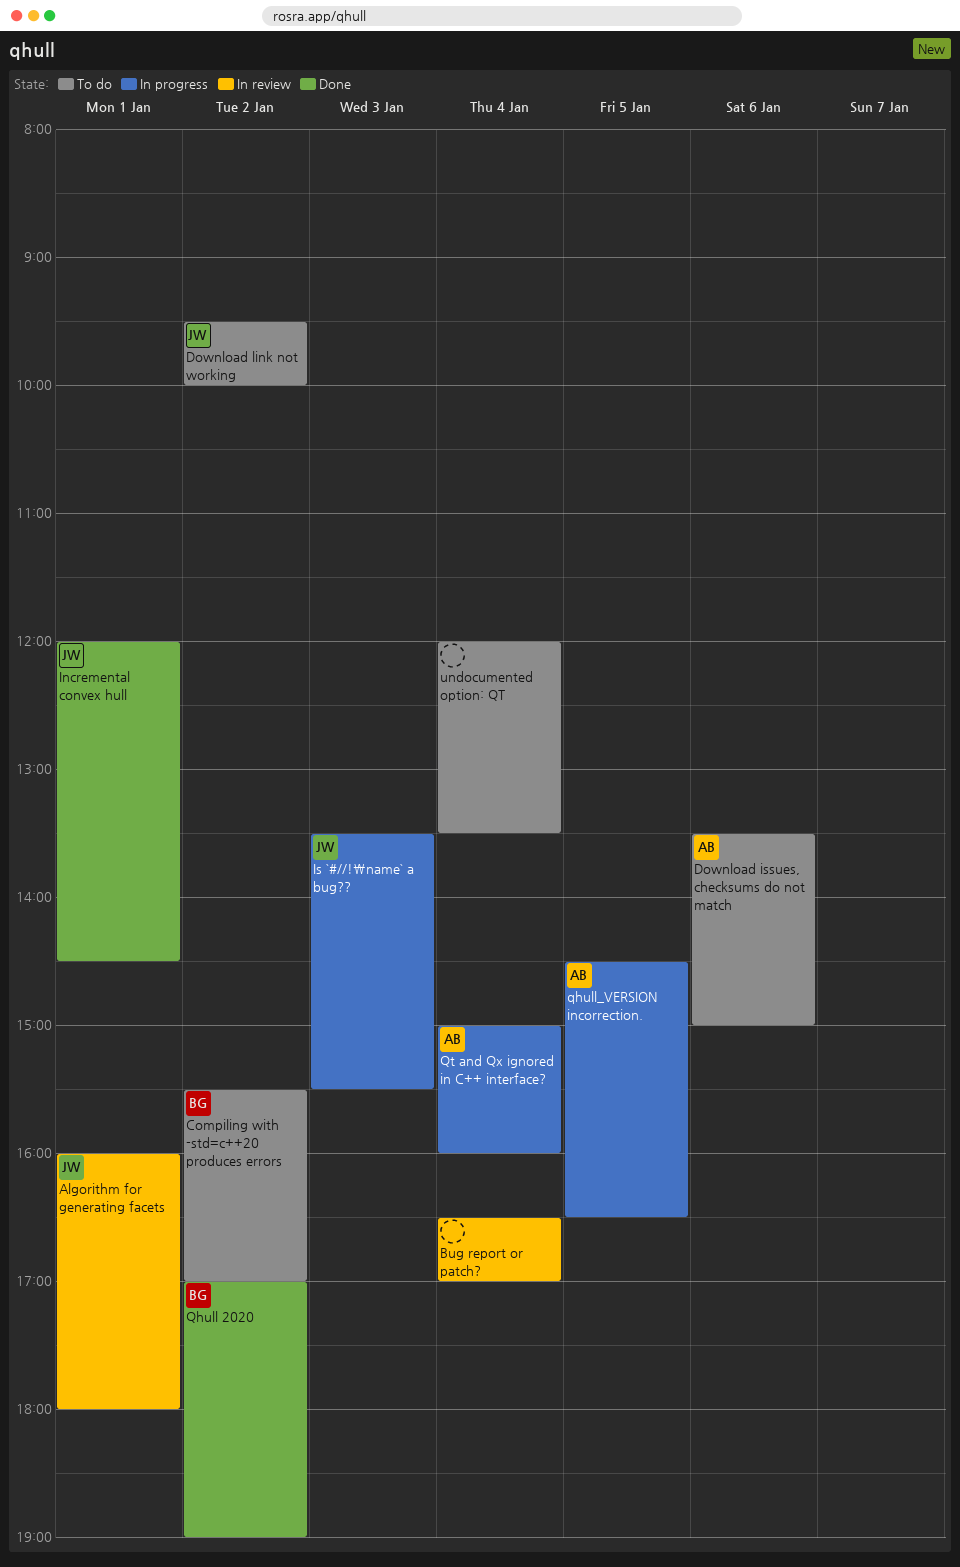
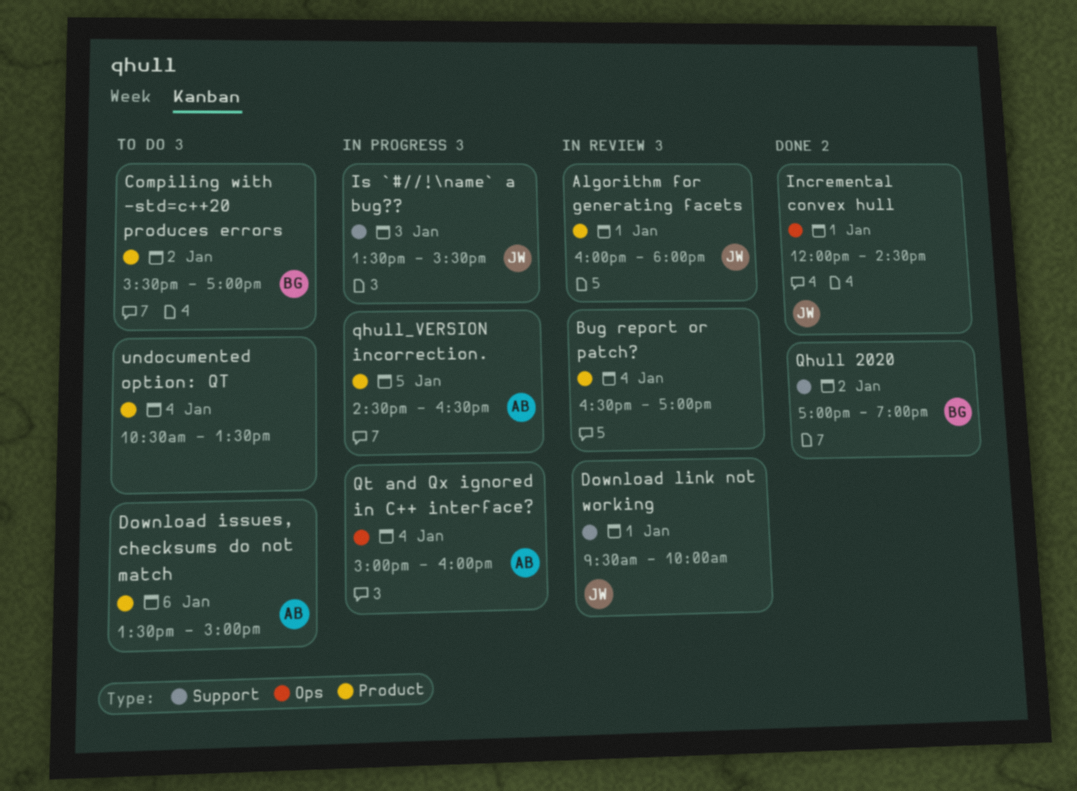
Download link not working, status: To do -> In review
Download link not working, day: Jan 2 -> Jan 1
undocumented option: QT, begins: 12:00 -> 10:30

